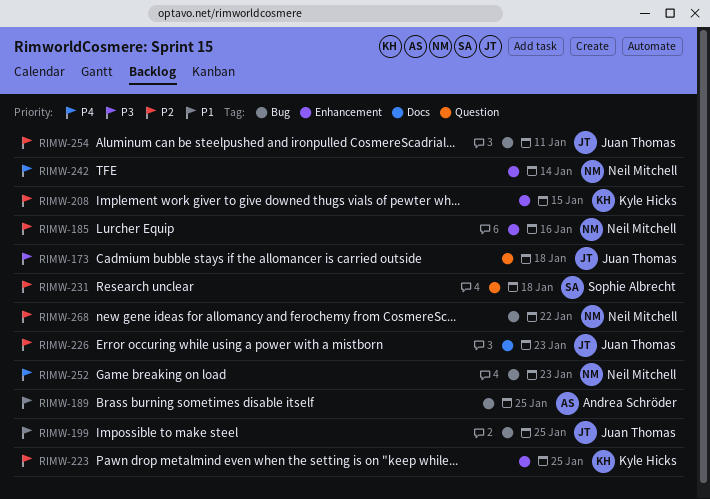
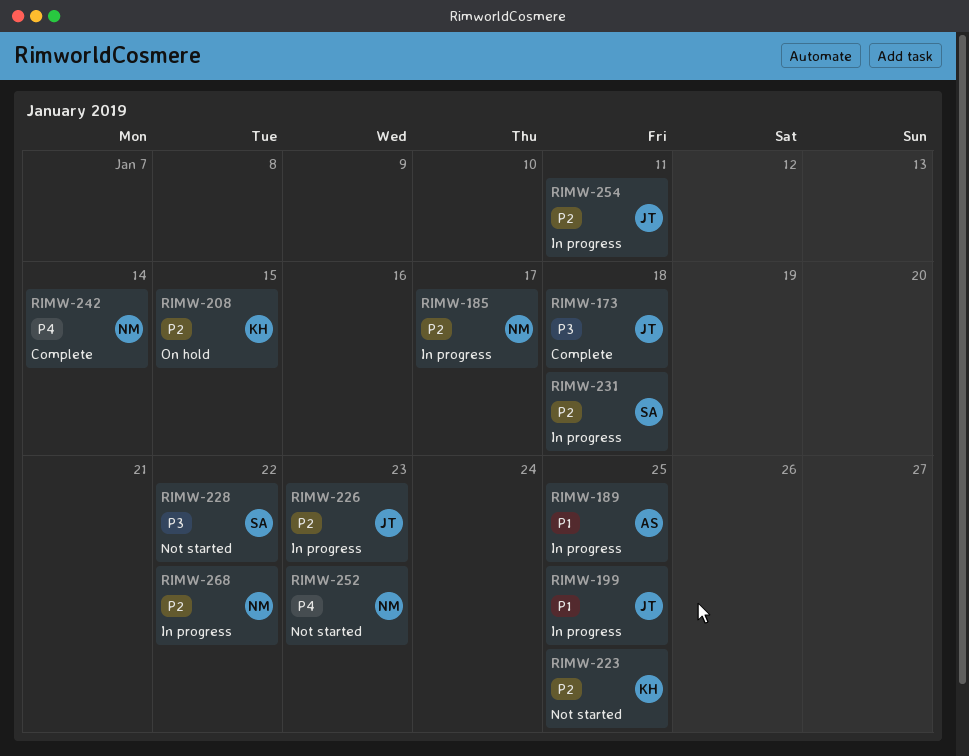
RIMW-185, due: Jan 16 -> Jan 17
RIMW-228: none -> present

